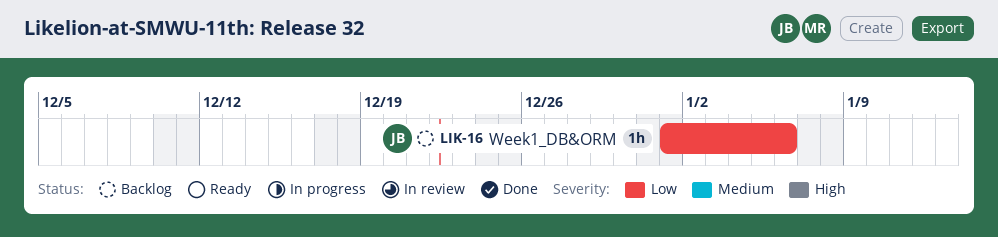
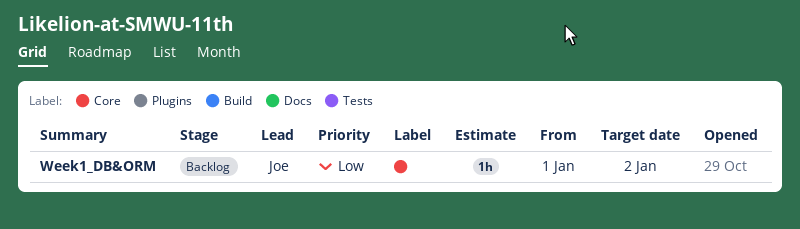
Week1_DB&ORM, due: Jan 6 -> Jan 2

